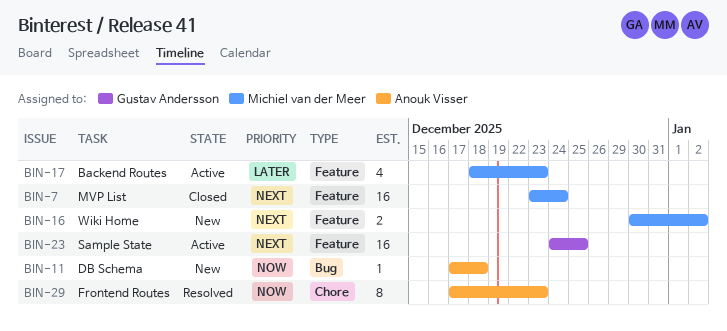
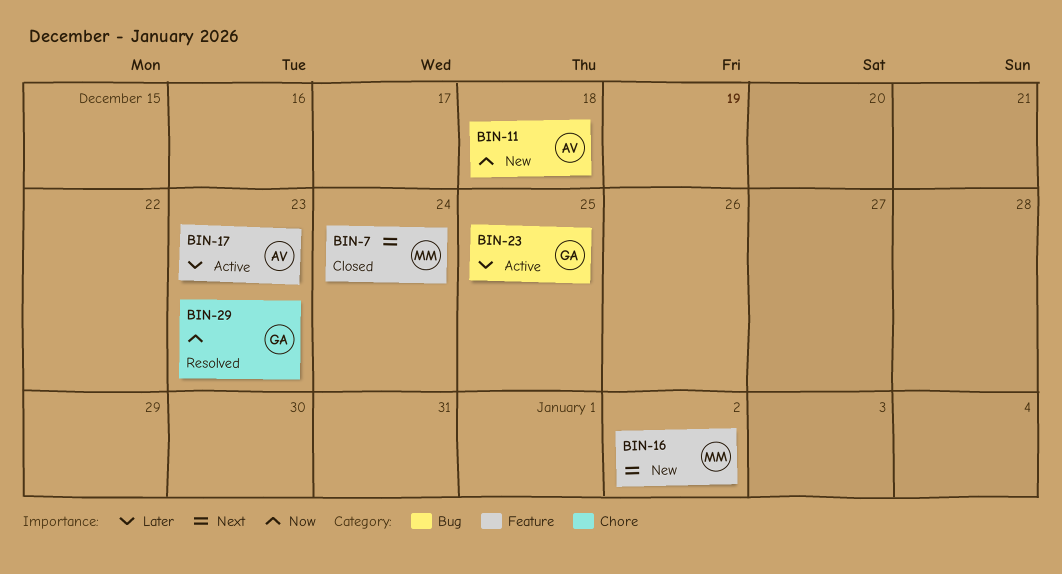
BIN-17, owner: Michiel van der Meer -> Anouk Visser
BIN-23, priority: Next -> Later
BIN-23, label: Feature -> Bug
BIN-29, owner: Anouk Visser -> Gustav Andersson

